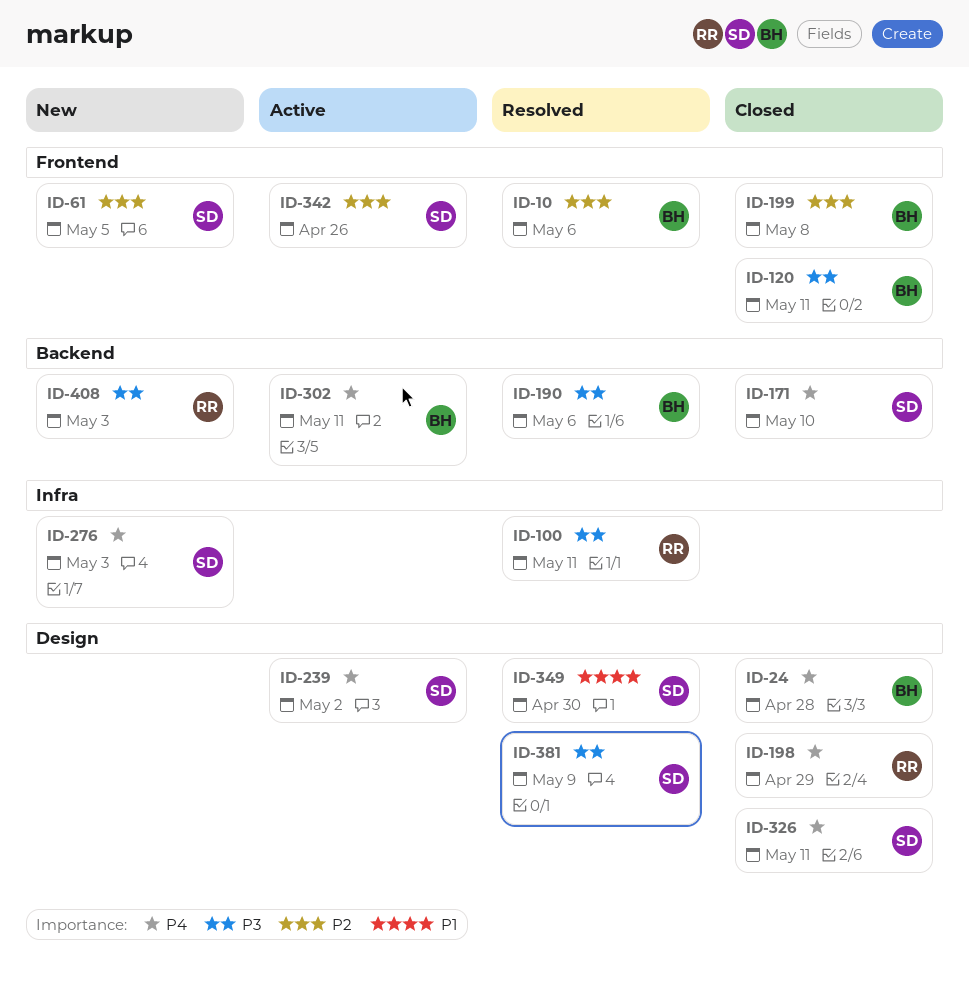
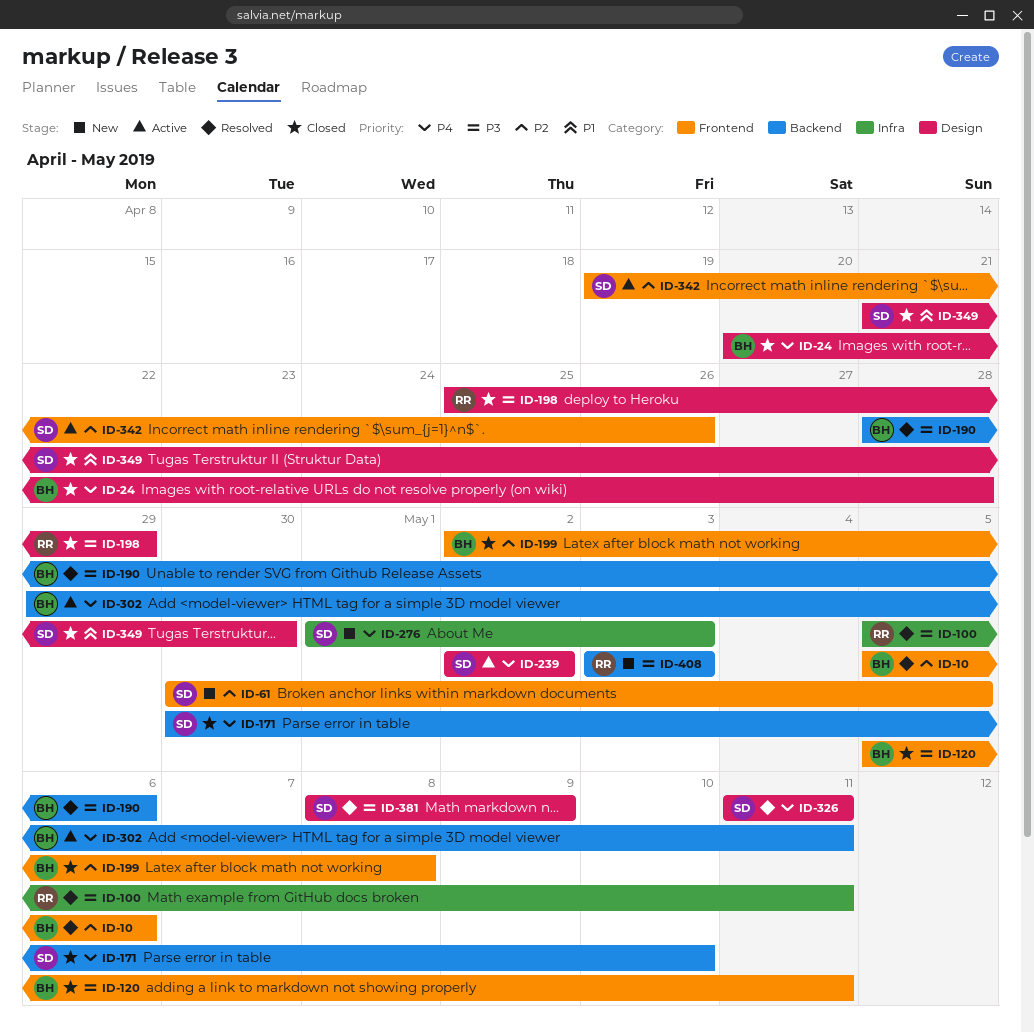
ID-198, priority: P4 -> P3
ID-326, status: Closed -> Resolved
ID-349, status: Resolved -> Closed

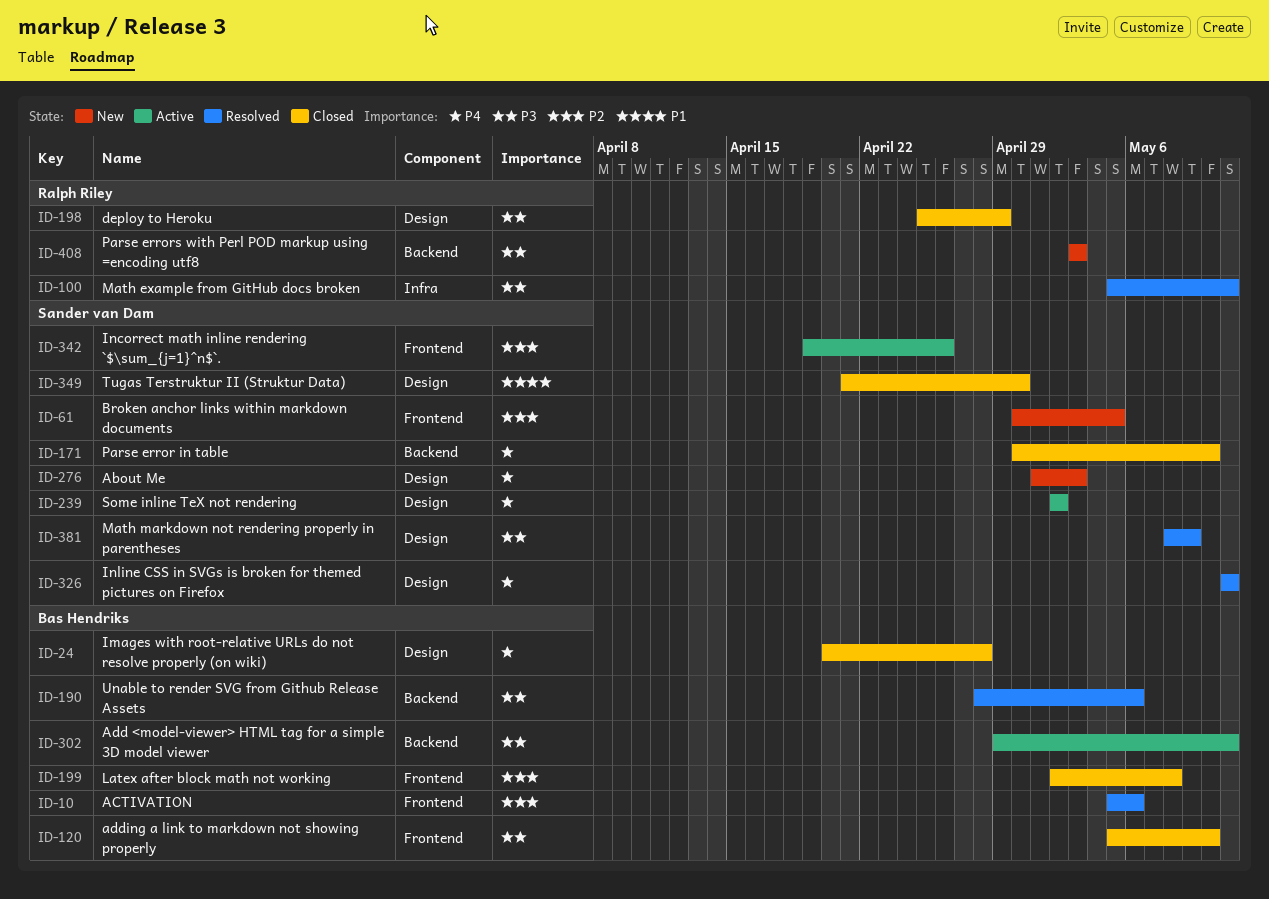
ID-120, due: May 11 -> May 10
ID-276, label: Infra -> Design
ID-302, priority: P4 -> P3

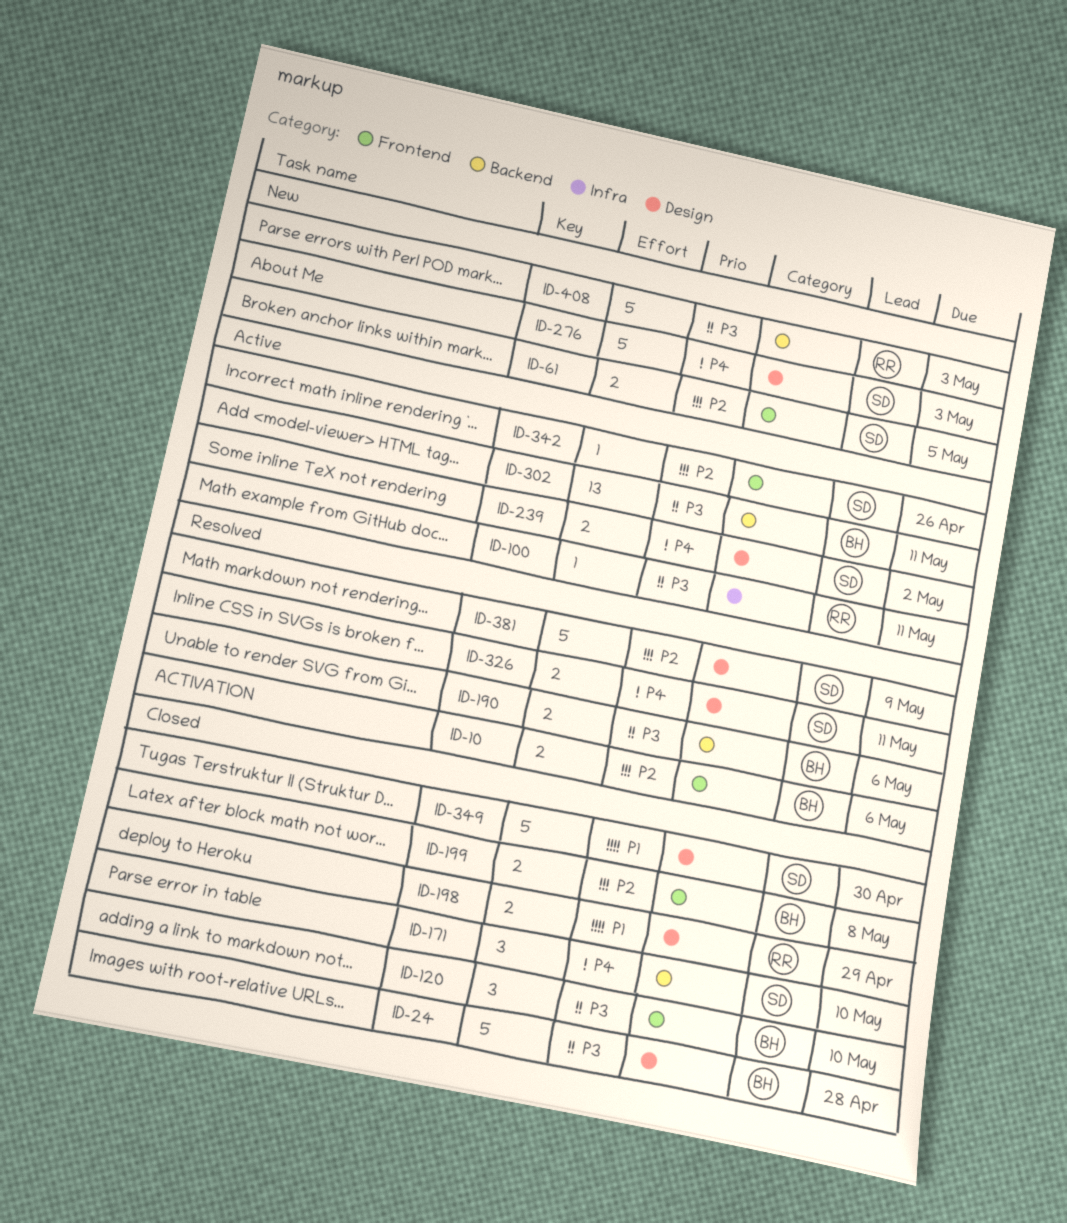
ID-24, priority: P4 -> P3
ID-100, status: Resolved -> Active
ID-198, priority: P3 -> P1
ID-381, priority: P3 -> P2

